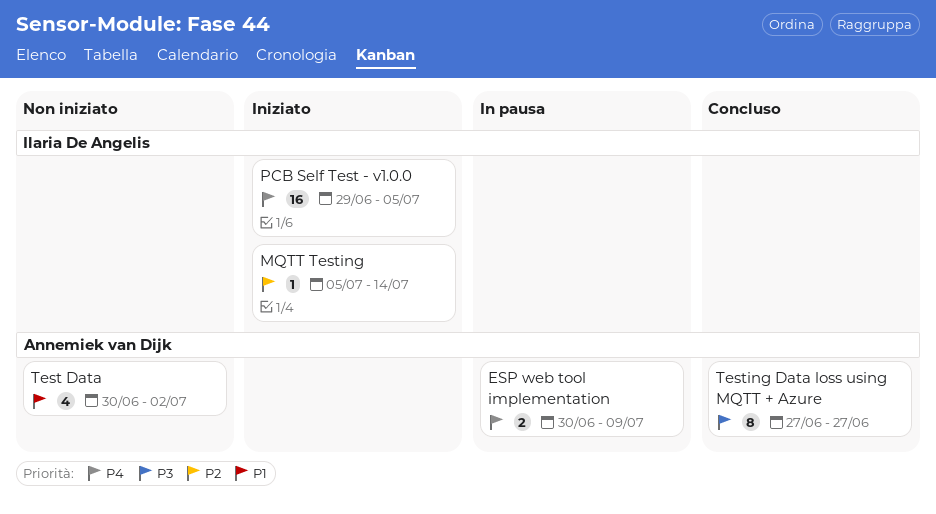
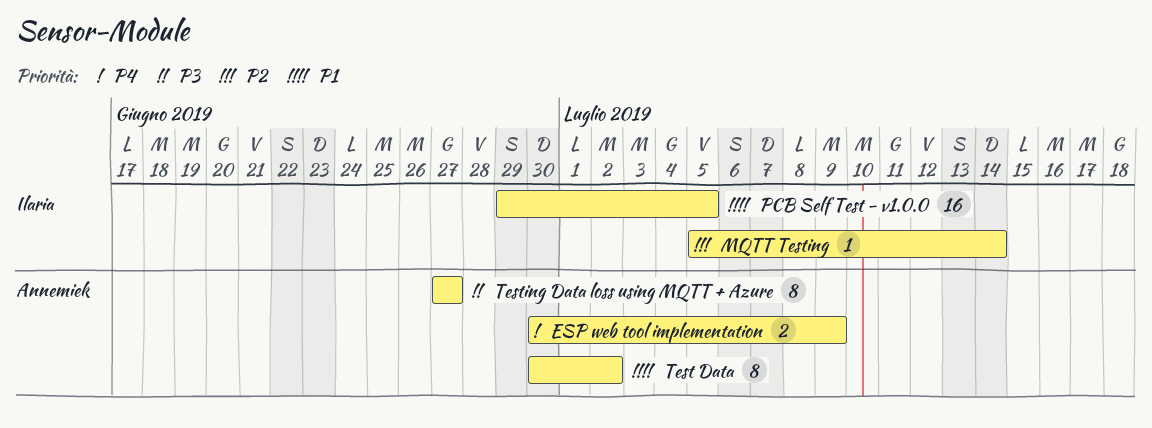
PCB Self Test - v1.0.0, priority: P4 -> P1
Test Data, estimate: 4 -> 8

